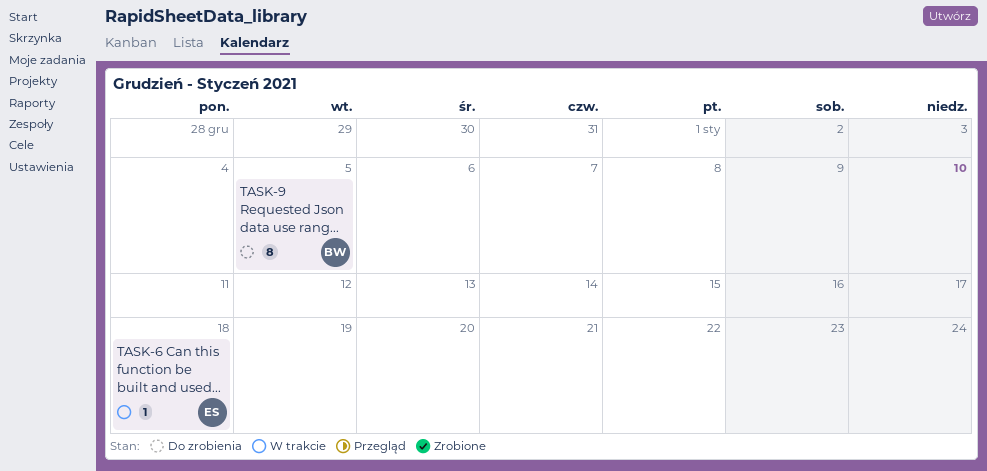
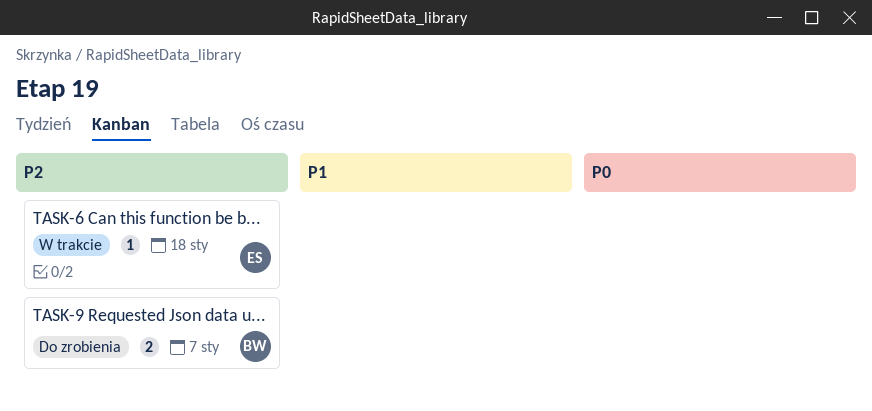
TASK-9, estimate: 8 -> 2
TASK-9, due: Jan 5 -> Jan 7

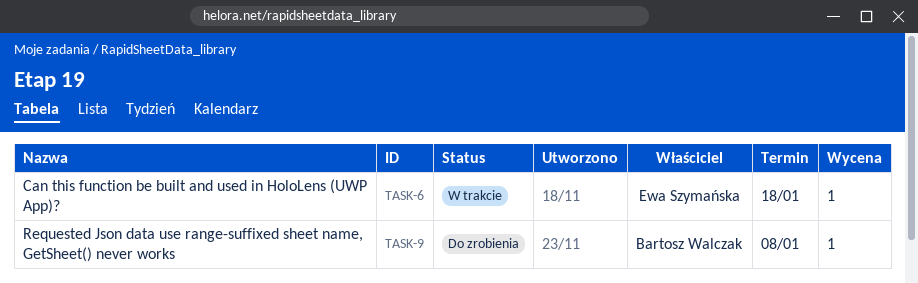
TASK-9, estimate: 2 -> 1
TASK-9, due: Jan 7 -> Jan 8

